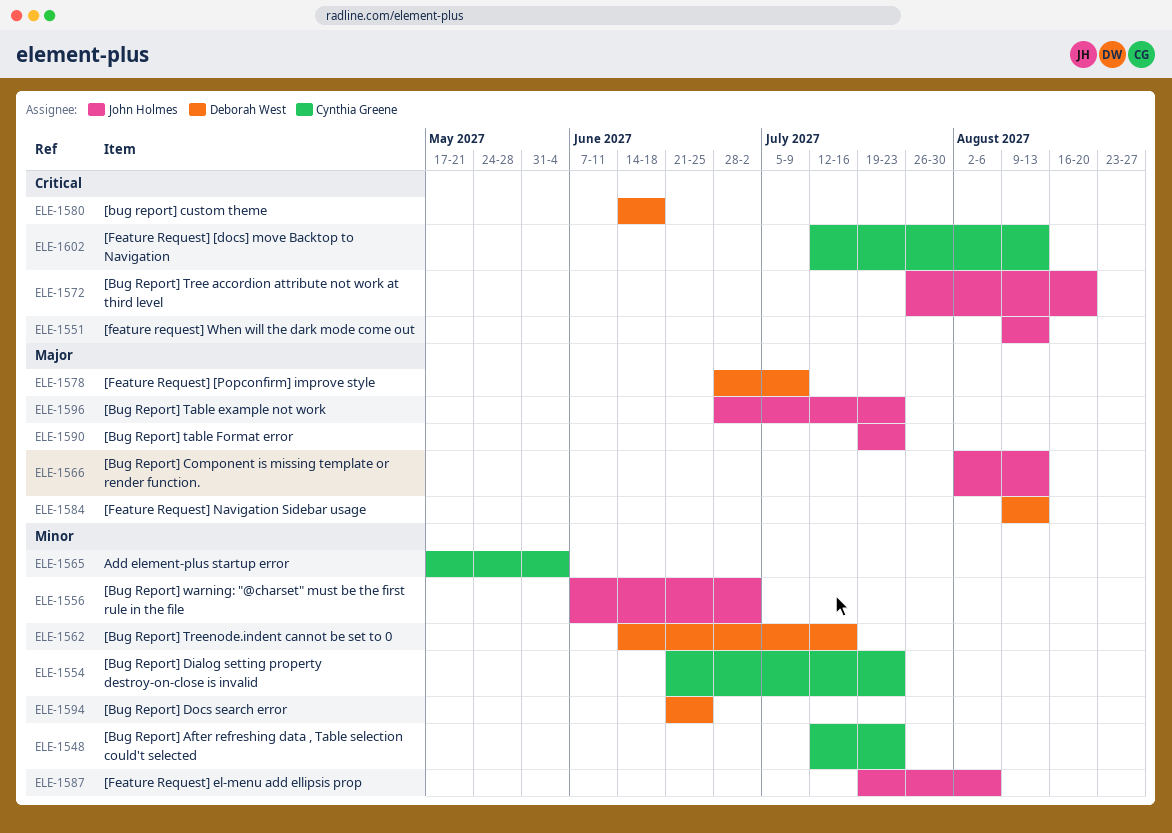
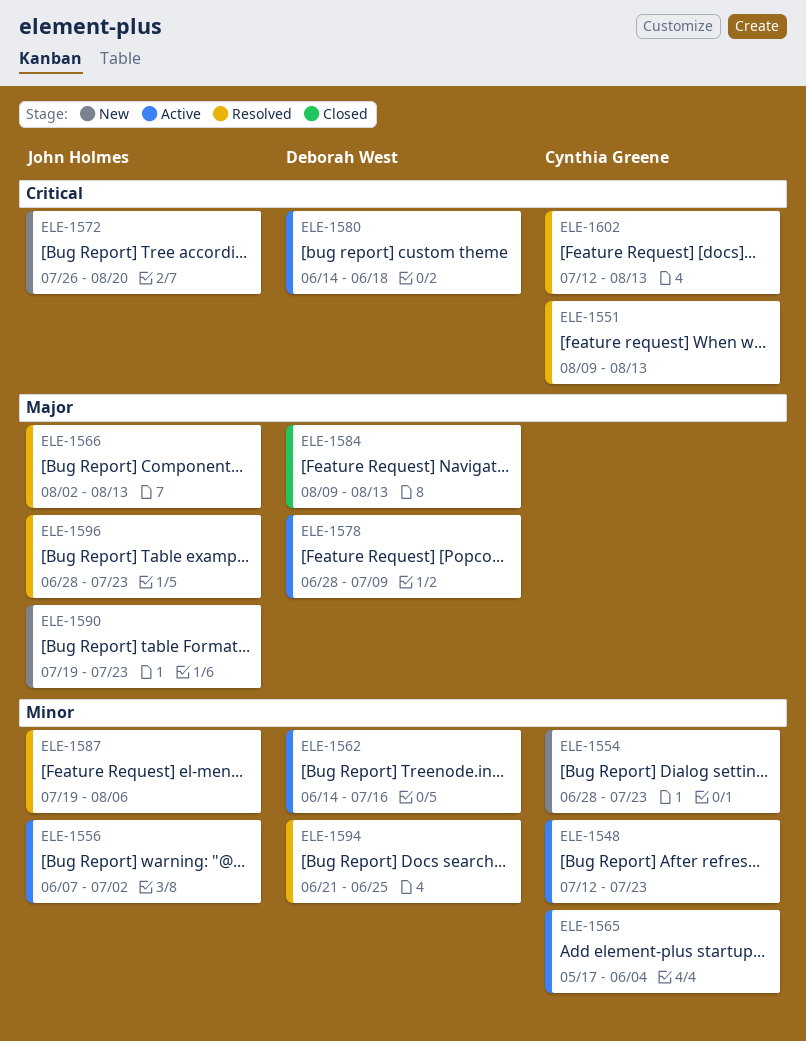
ELE-1551, owner: John Holmes -> Cynthia Greene
ELE-1554, start: Jun 21 -> Jun 28

